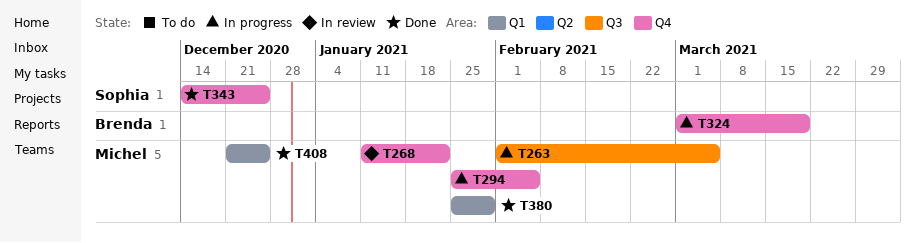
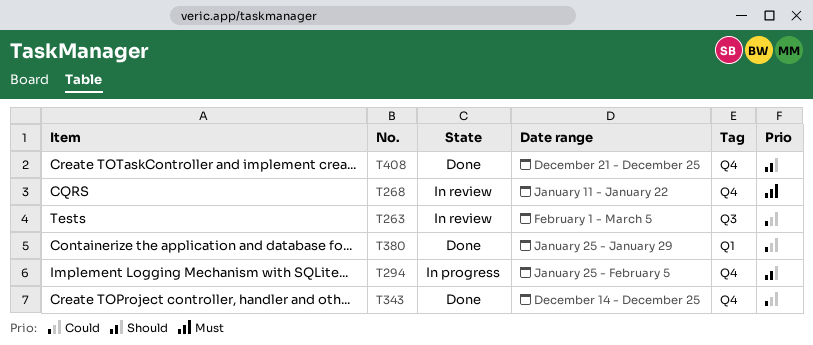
T263, status: In progress -> In review
T324: present -> none
T408, label: Q1 -> Q4

